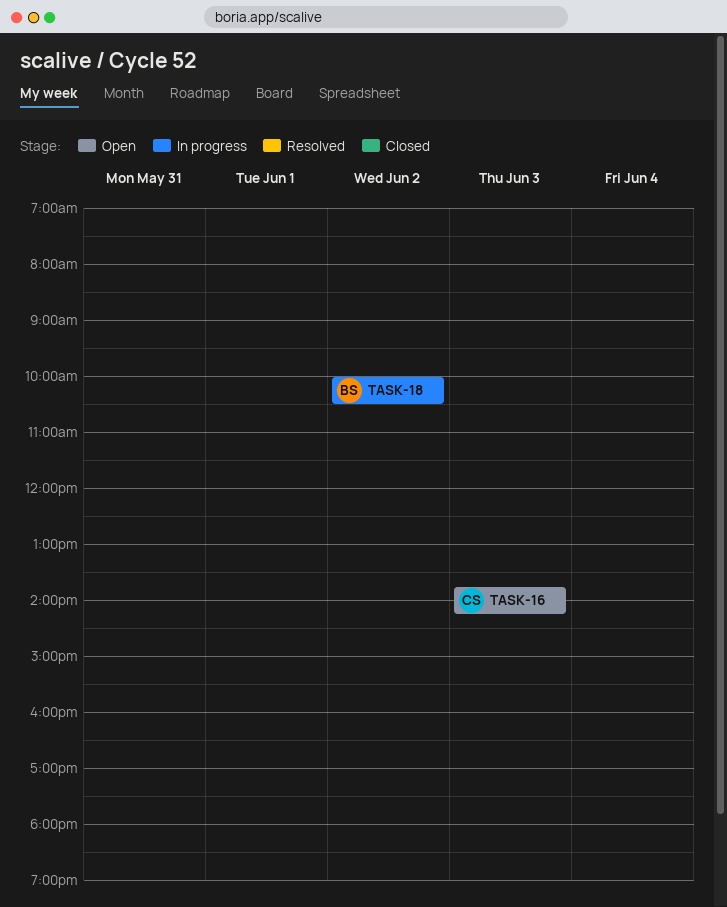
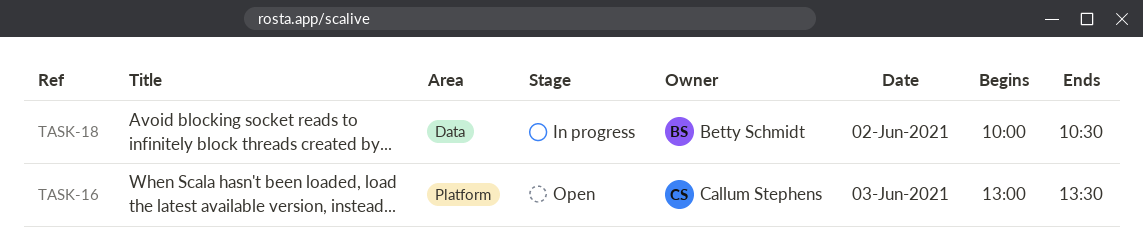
TASK-16, begins: 13:45 -> 13:00
TASK-16, ends: 14:15 -> 13:30

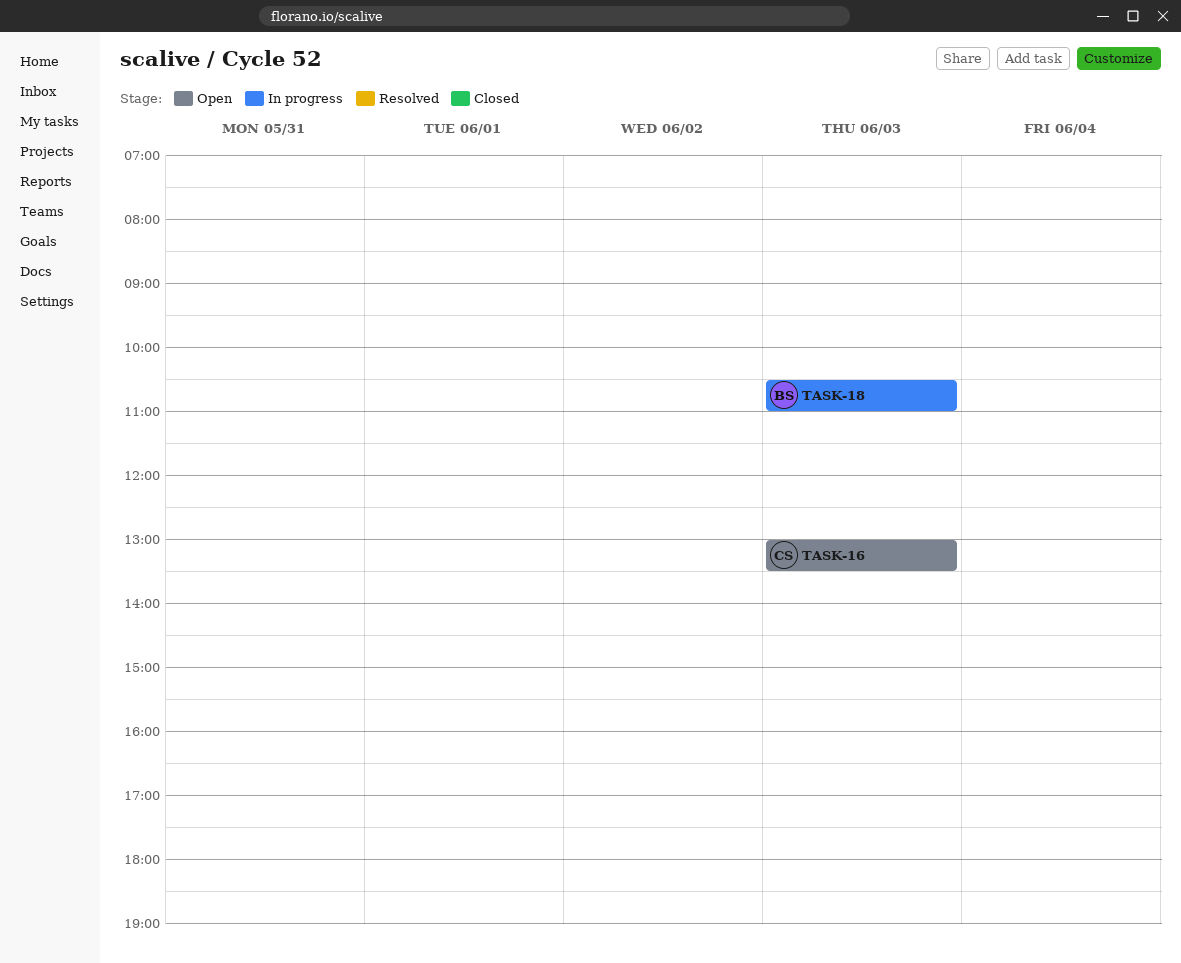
TASK-18, day: Jun 2 -> Jun 3
TASK-18, begins: 10:00 -> 10:30
TASK-18, ends: 10:30 -> 11:00

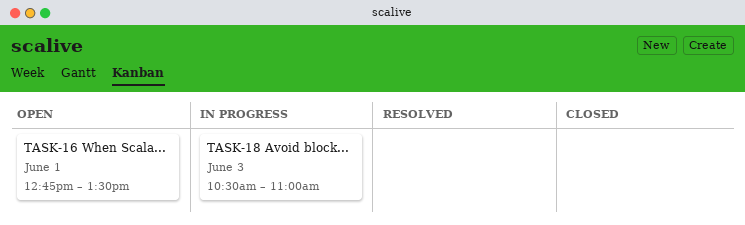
TASK-16, day: Jun 3 -> Jun 1
TASK-16, begins: 13:00 -> 12:45

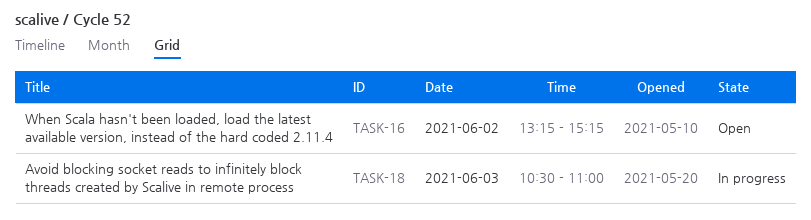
TASK-16, day: Jun 1 -> Jun 2
TASK-16, begins: 12:45 -> 13:15
TASK-16, ends: 13:30 -> 15:15

